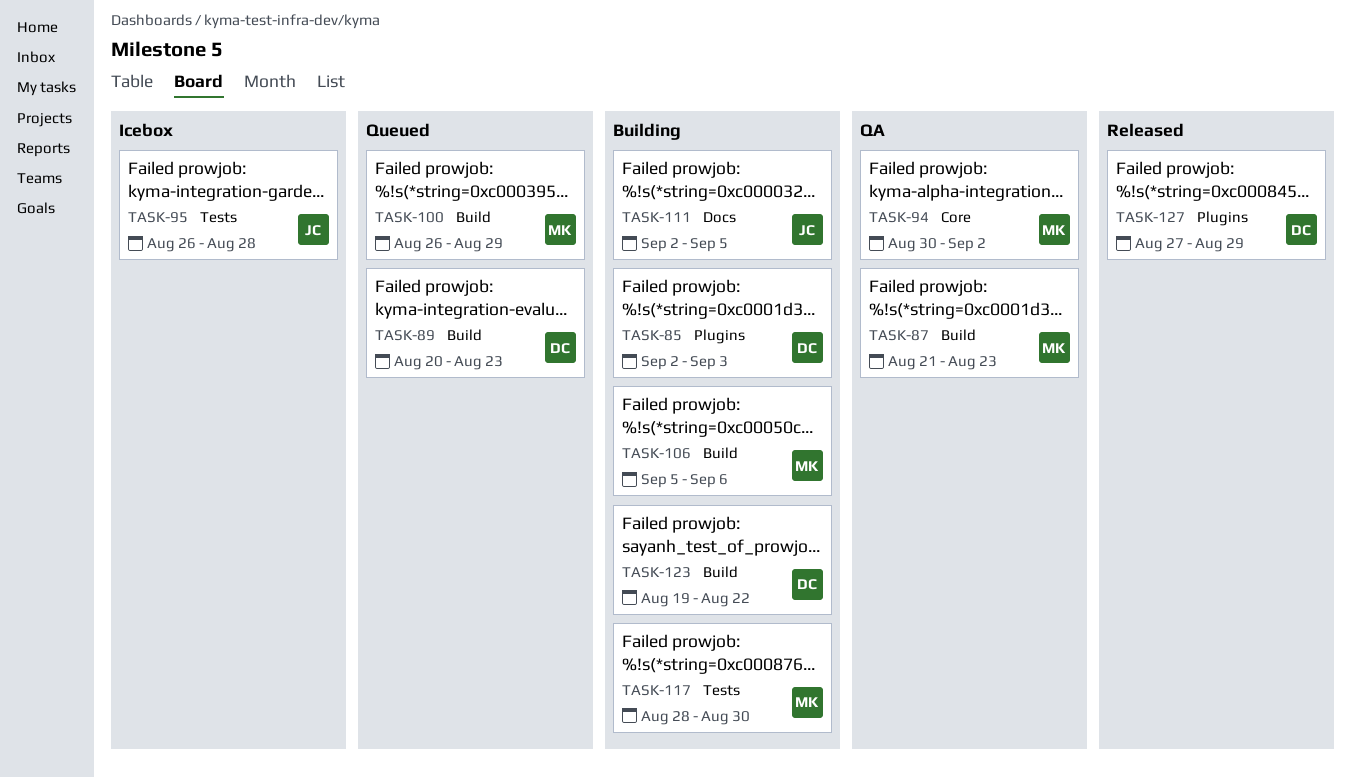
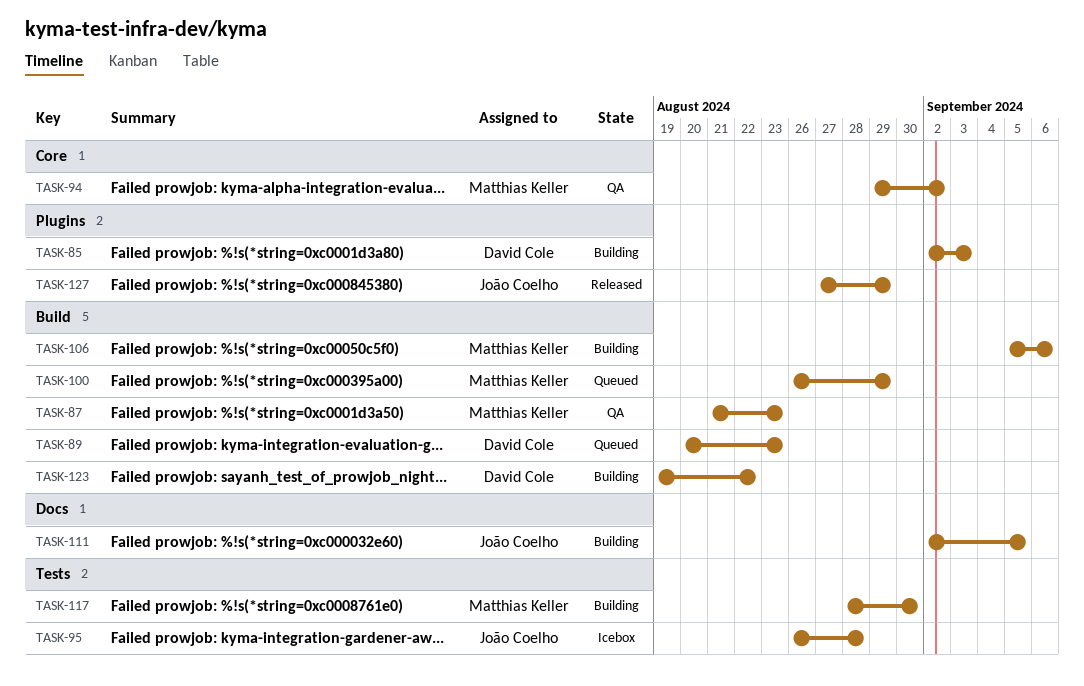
TASK-94, start: Aug 30 -> Aug 29
TASK-127, owner: David Cole -> João Coelho

